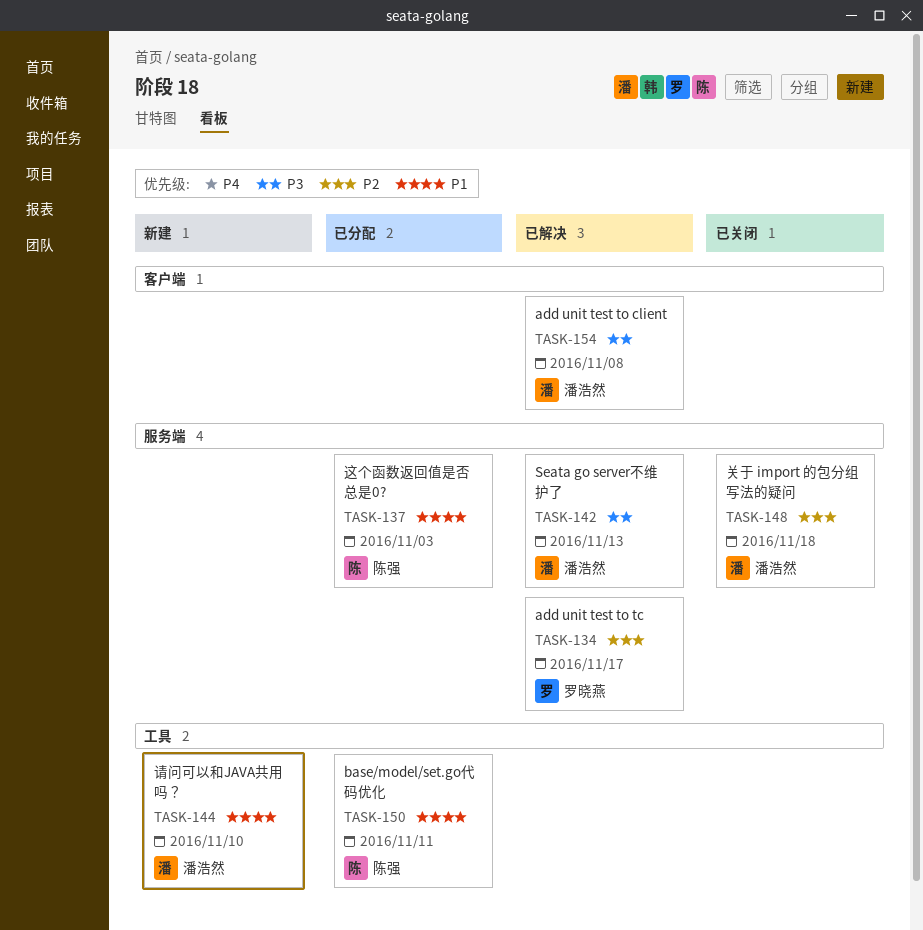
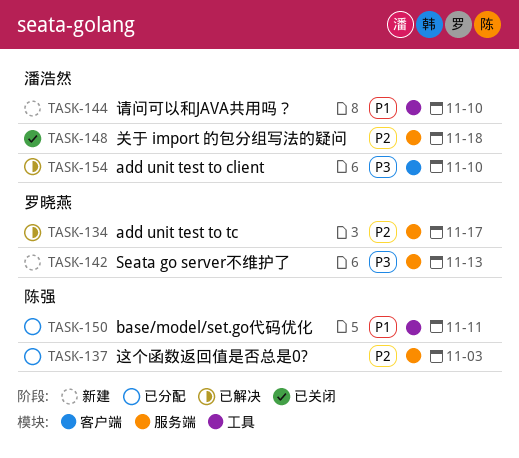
TASK-137, priority: P1 -> P2
TASK-142, status: 已解决 -> 新建
TASK-142, owner: 潘浩然 -> 罗晓燕
TASK-154, due: Nov 8 -> Nov 10

